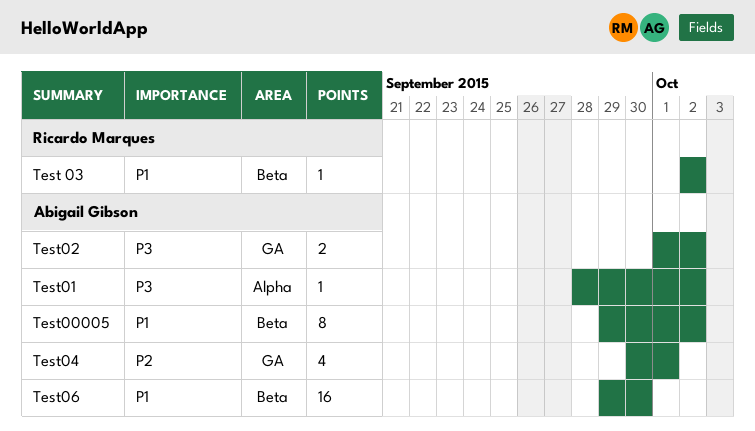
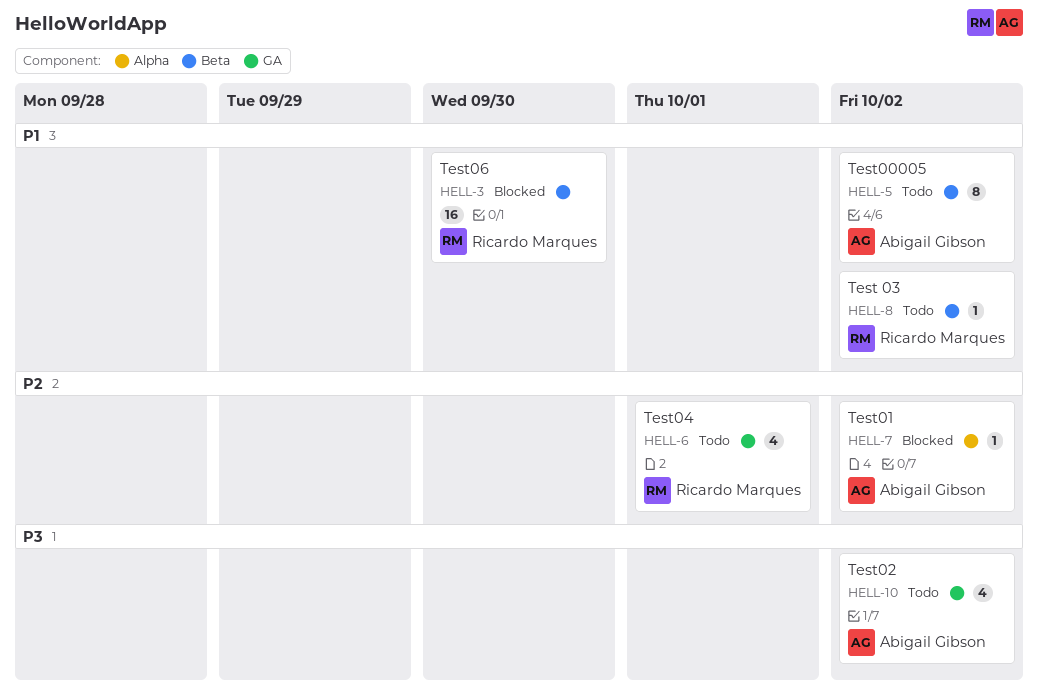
Test01, priority: P3 -> P2
Test02, estimate: 2 -> 4
Test04, owner: Abigail Gibson -> Ricardo Marques
Test06, owner: Abigail Gibson -> Ricardo Marques

